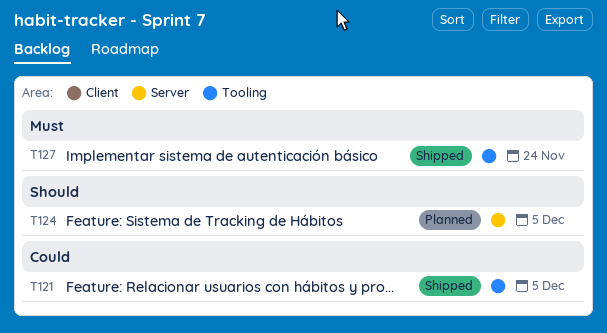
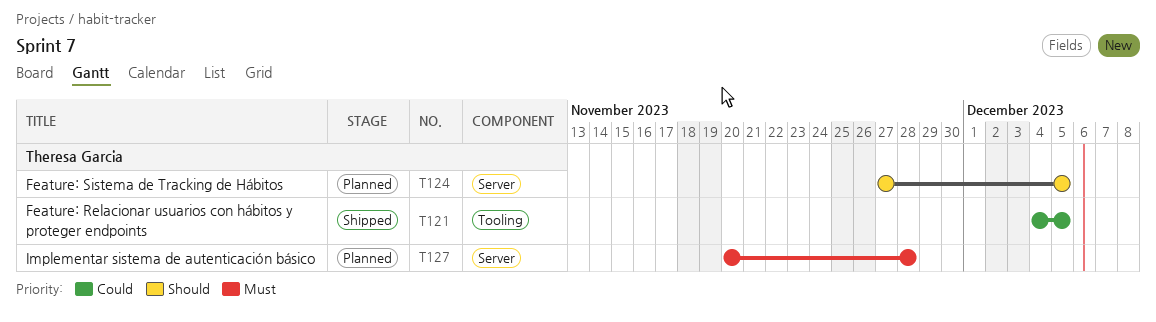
T127, status: Shipped -> Planned
T127, label: Tooling -> Server
T127, due: Nov 24 -> Nov 28

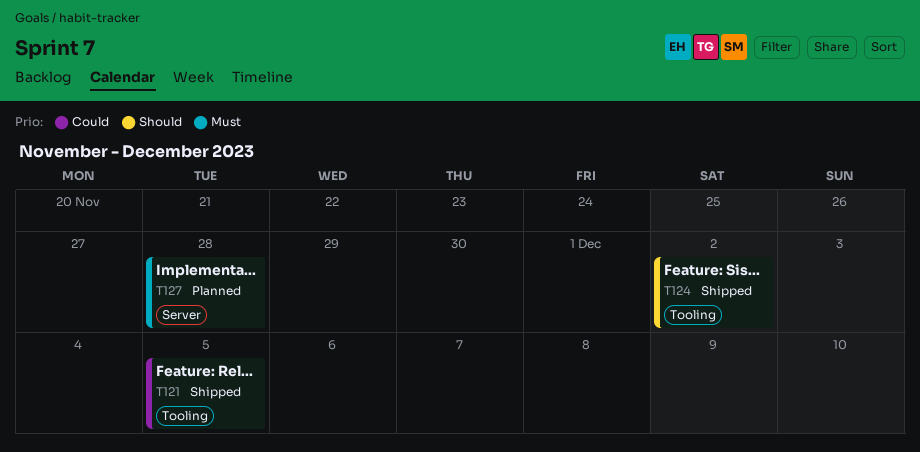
T124, status: Planned -> Shipped
T124, label: Server -> Tooling
T124, due: Dec 5 -> Dec 2

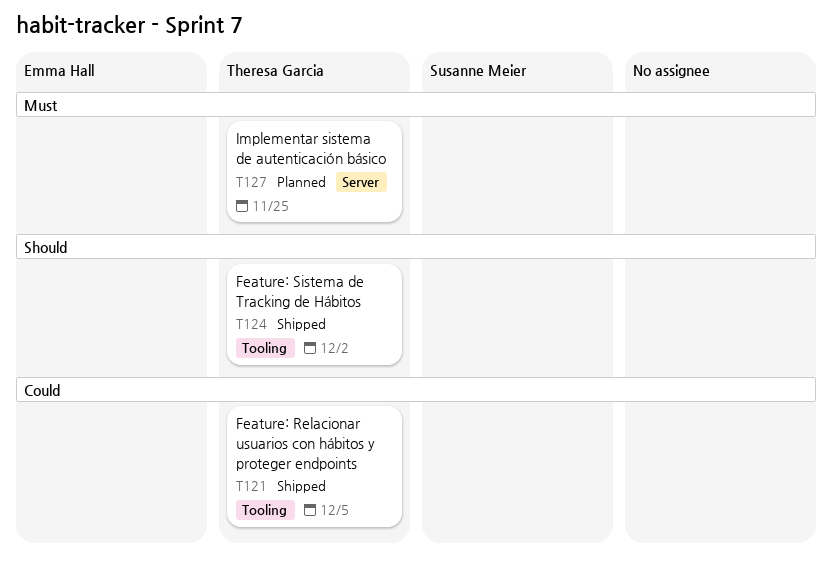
T127, due: Nov 28 -> Nov 25

